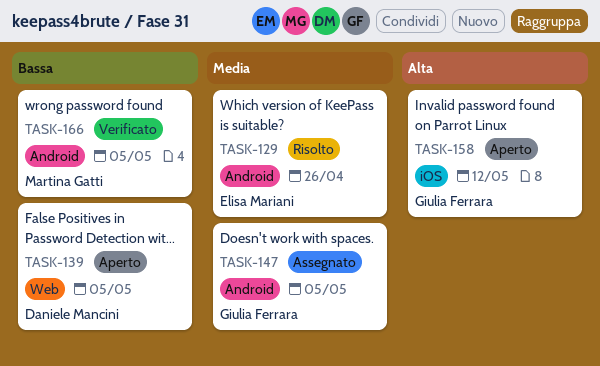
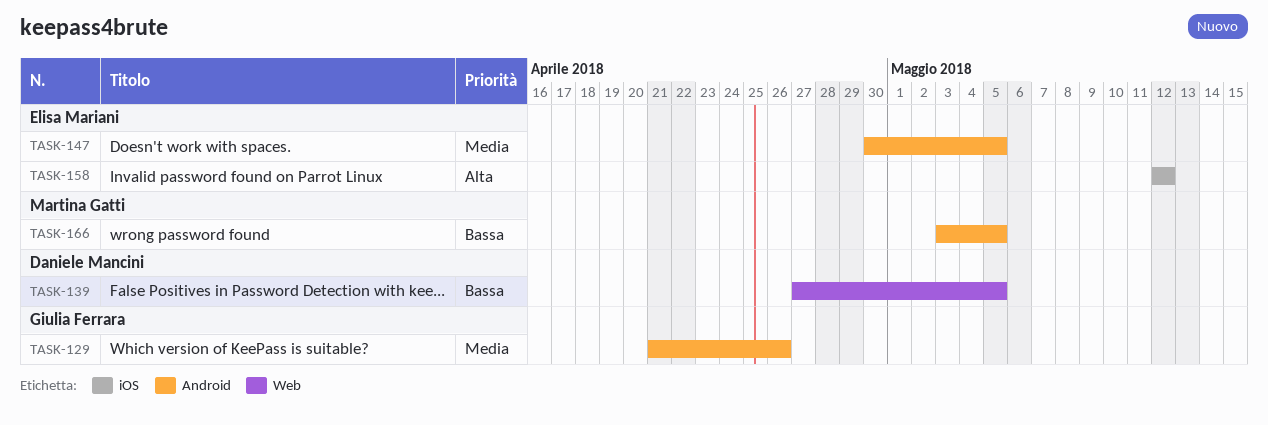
TASK-129, owner: Elisa Mariani -> Giulia Ferrara
TASK-147, owner: Giulia Ferrara -> Elisa Mariani
TASK-158, owner: Giulia Ferrara -> Elisa Mariani

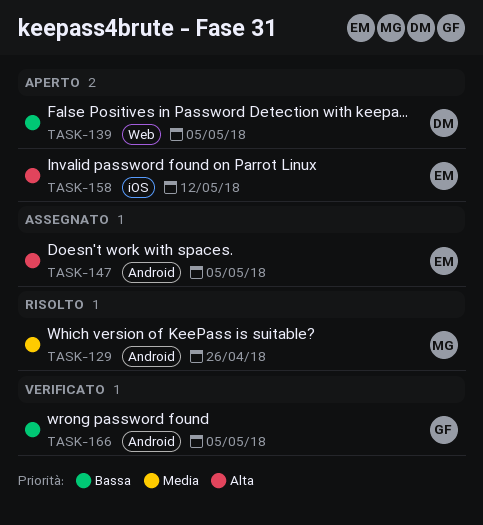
TASK-129, owner: Giulia Ferrara -> Martina Gatti
TASK-147, priority: Media -> Alta
TASK-166, owner: Martina Gatti -> Giulia Ferrara

